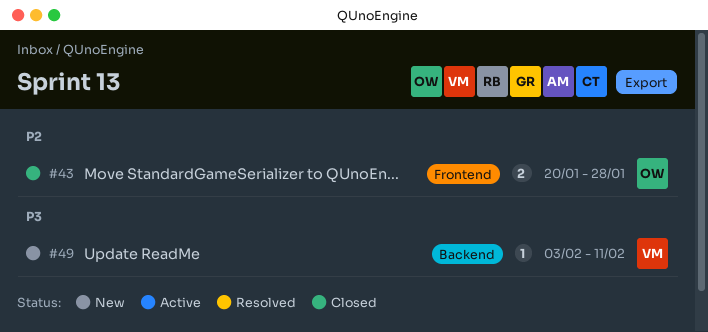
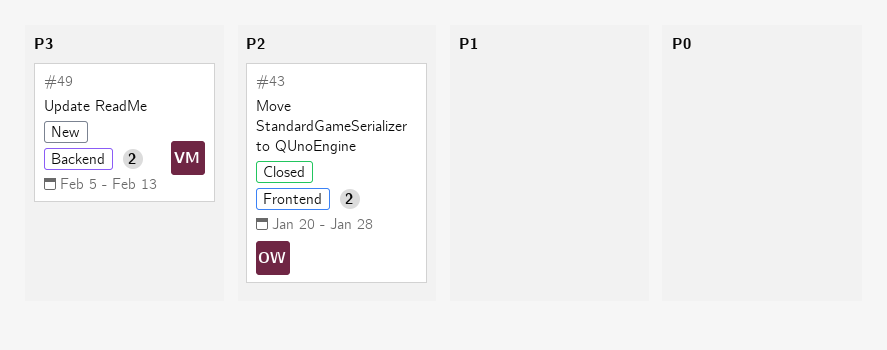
#49, estimate: 1 -> 2
#49, start: Feb 3 -> Feb 5
#49, due: Feb 11 -> Feb 13

